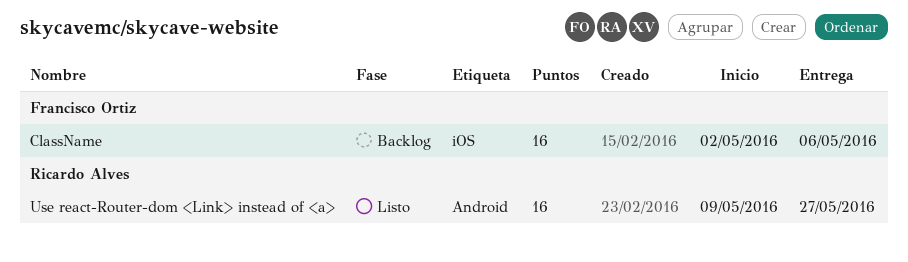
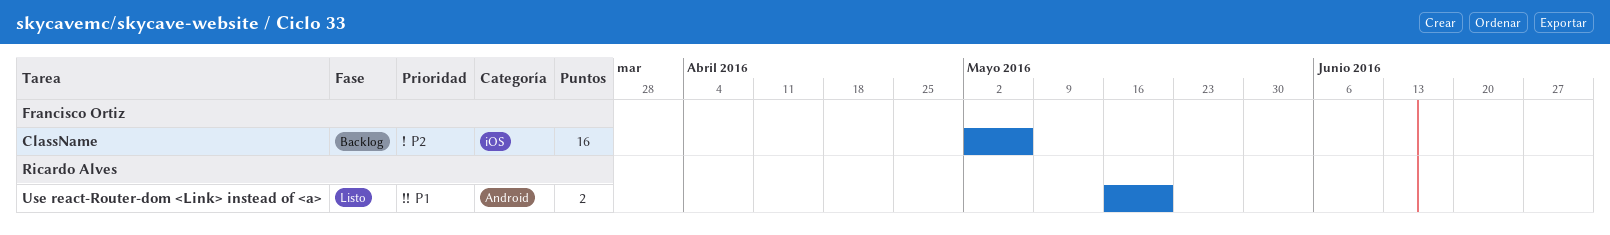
Use react-Router-dom <Link> instead of <a>, estimate: 16 -> 2
Use react-Router-dom <Link> instead of <a>, start: May 9 -> May 16
Use react-Router-dom <Link> instead of <a>, due: May 27 -> May 20

